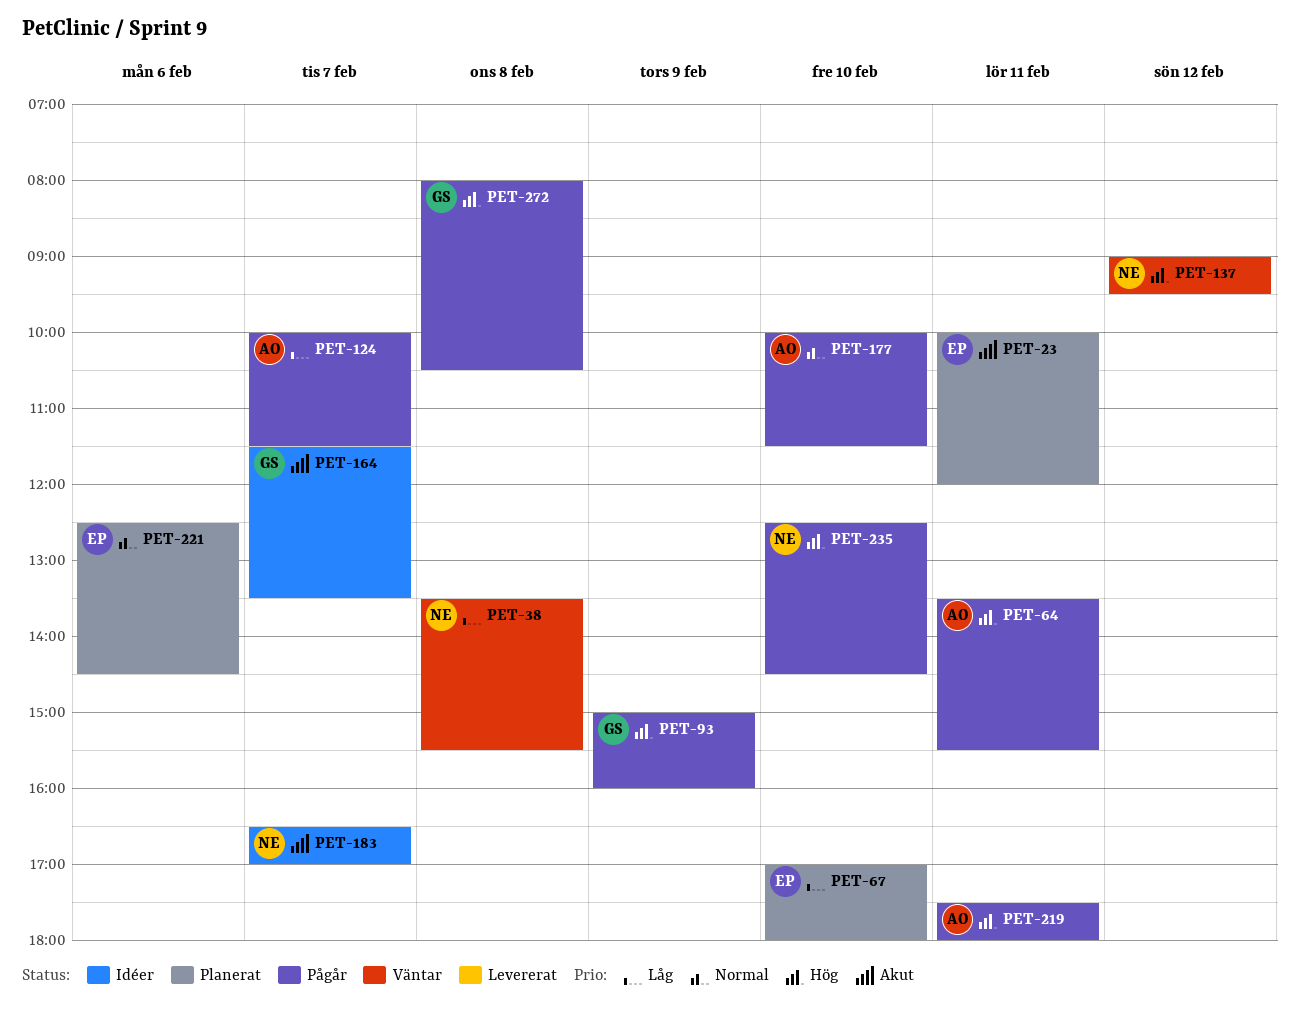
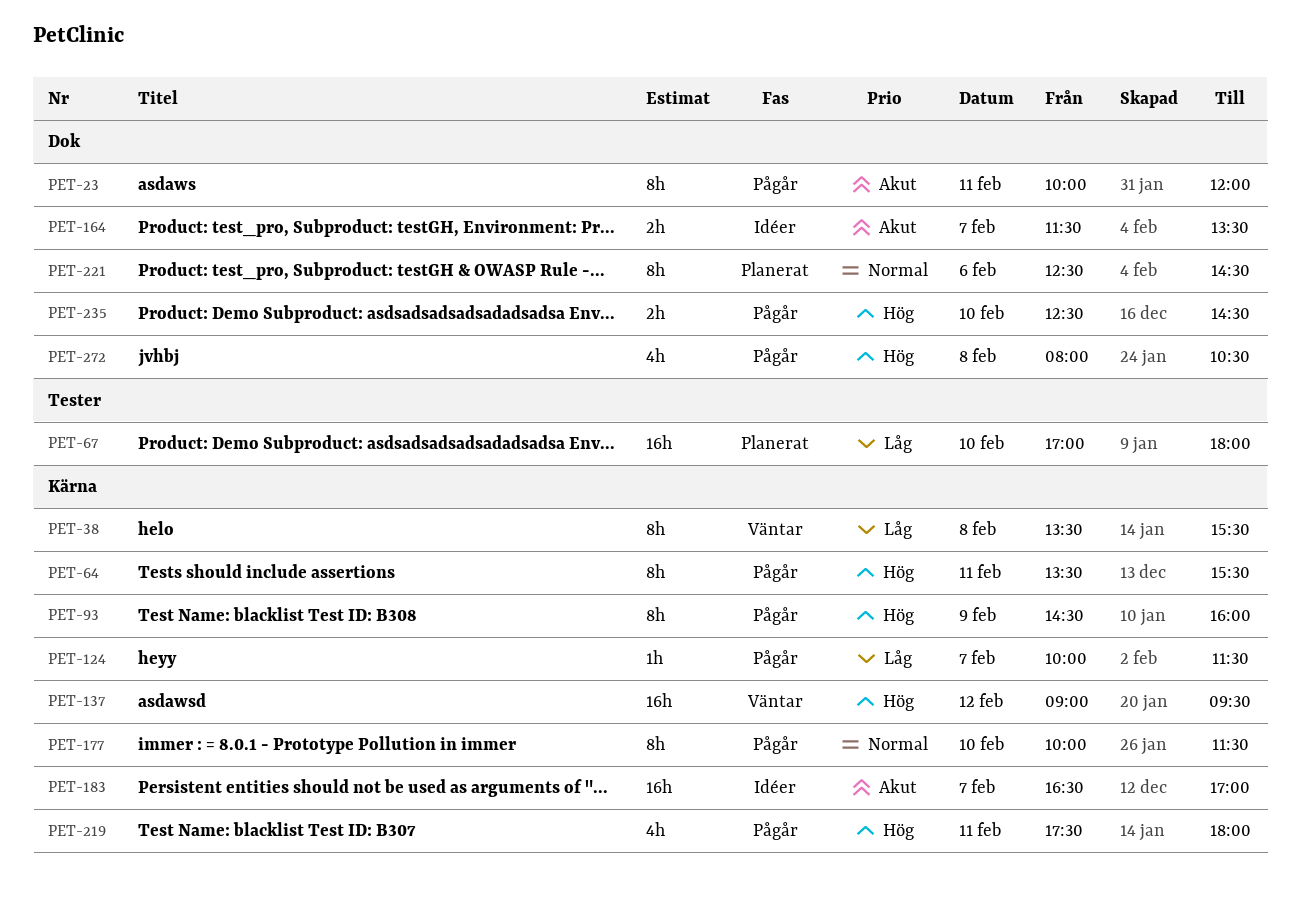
PET-23, status: Planerat -> Pågår
PET-93, begins: 15:00 -> 14:30

